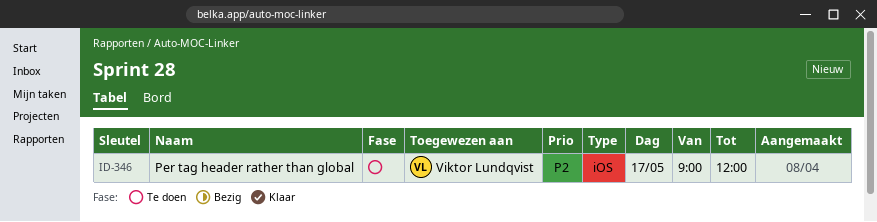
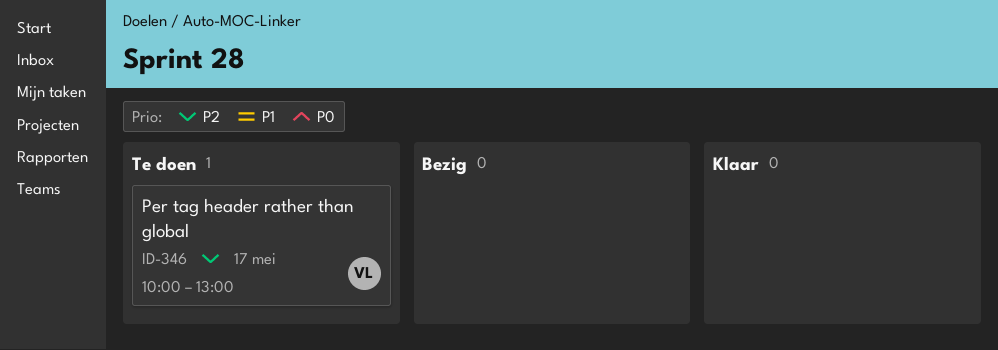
ID-346, begins: 09:00 -> 10:00
ID-346, ends: 12:00 -> 13:00

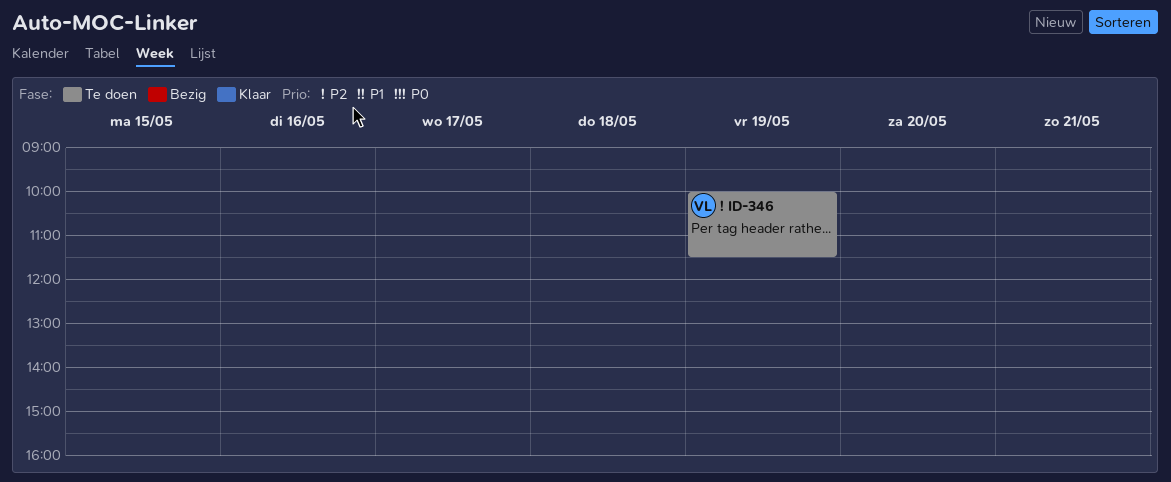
ID-346, day: May 17 -> May 19
ID-346, ends: 13:00 -> 11:30

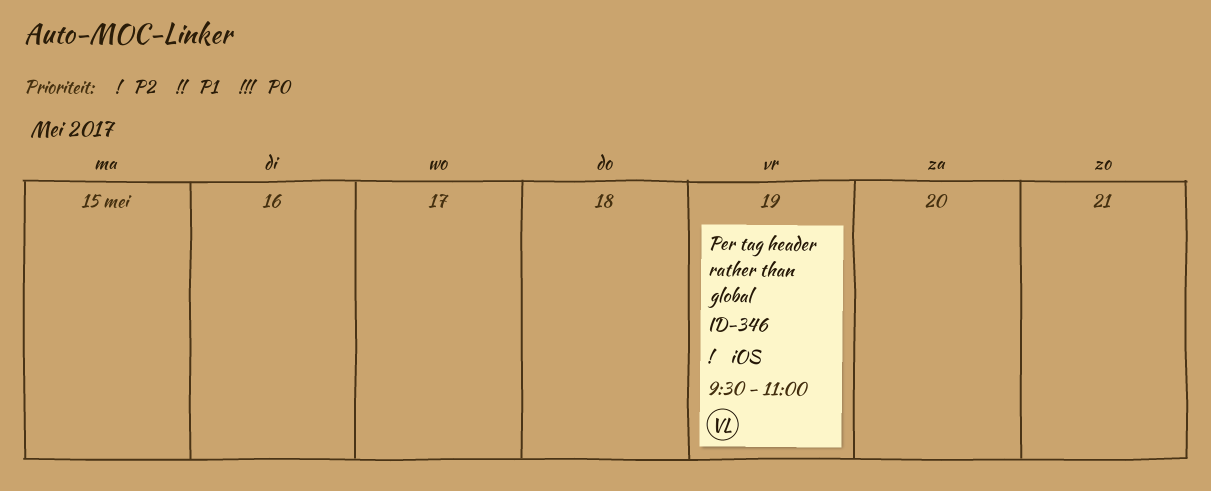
ID-346, begins: 10:00 -> 09:30
ID-346, ends: 11:30 -> 11:00

